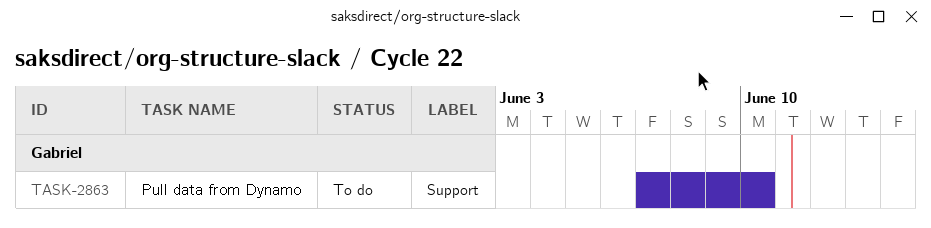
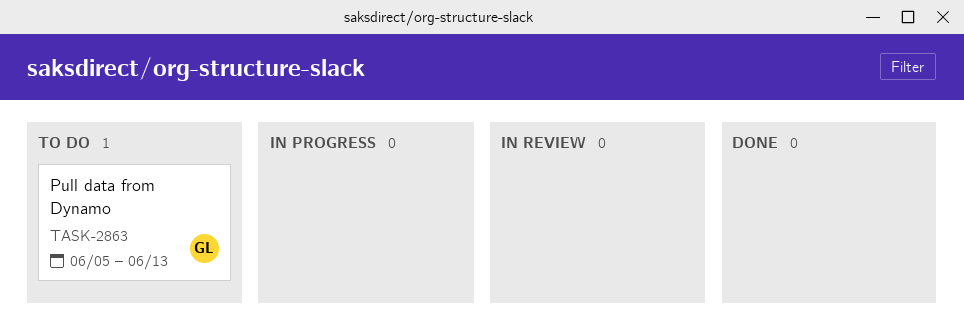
TASK-2863, start: Jun 7 -> Jun 5
TASK-2863, due: Jun 10 -> Jun 13

